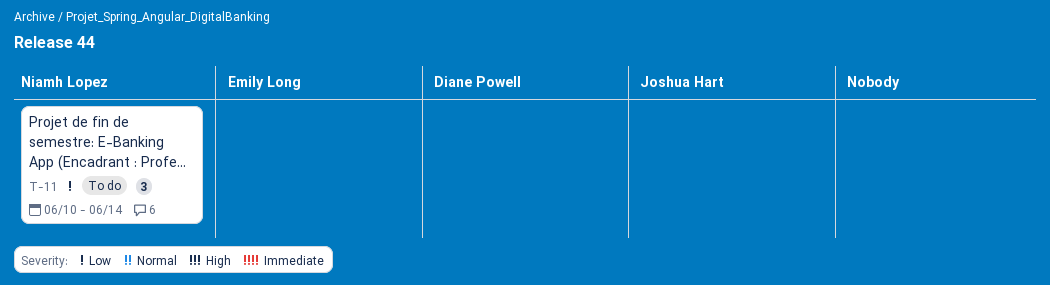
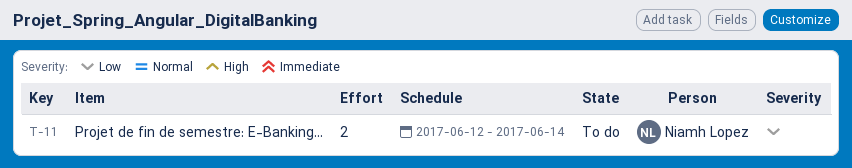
T-11, estimate: 3 -> 2
T-11, start: Jun 10 -> Jun 12

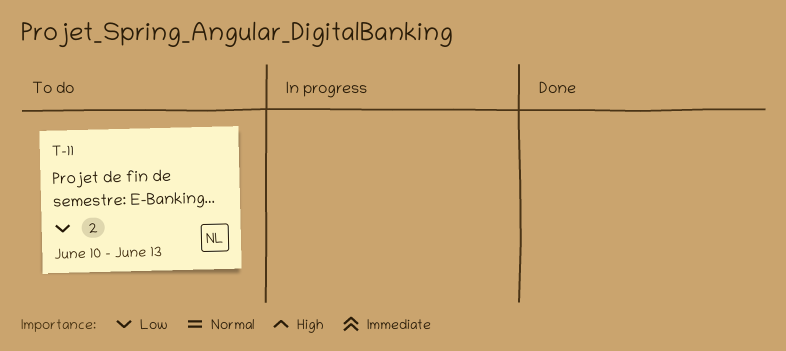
T-11, start: Jun 12 -> Jun 10
T-11, due: Jun 14 -> Jun 13

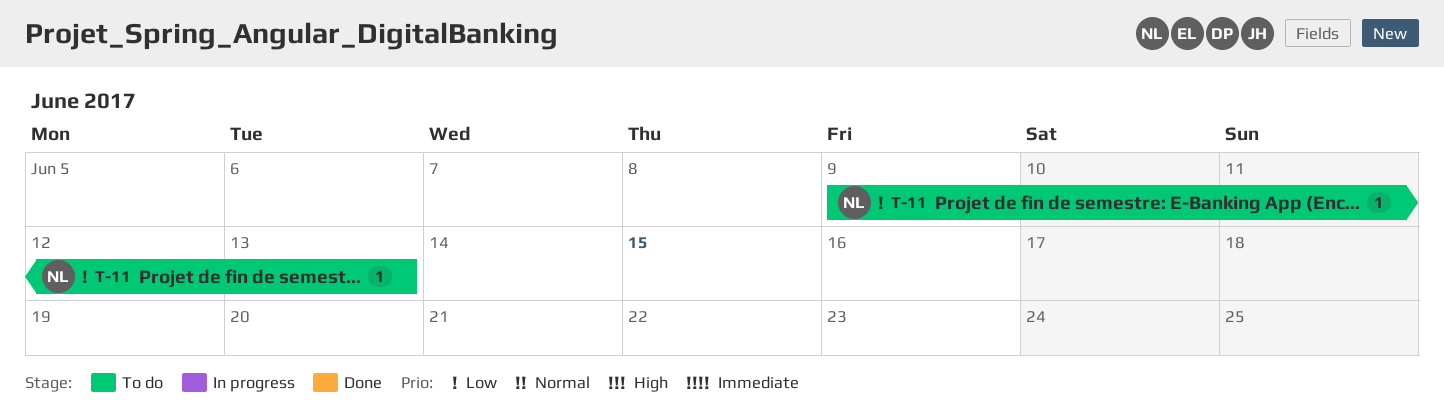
T-11, estimate: 2 -> 1
T-11, start: Jun 10 -> Jun 9

